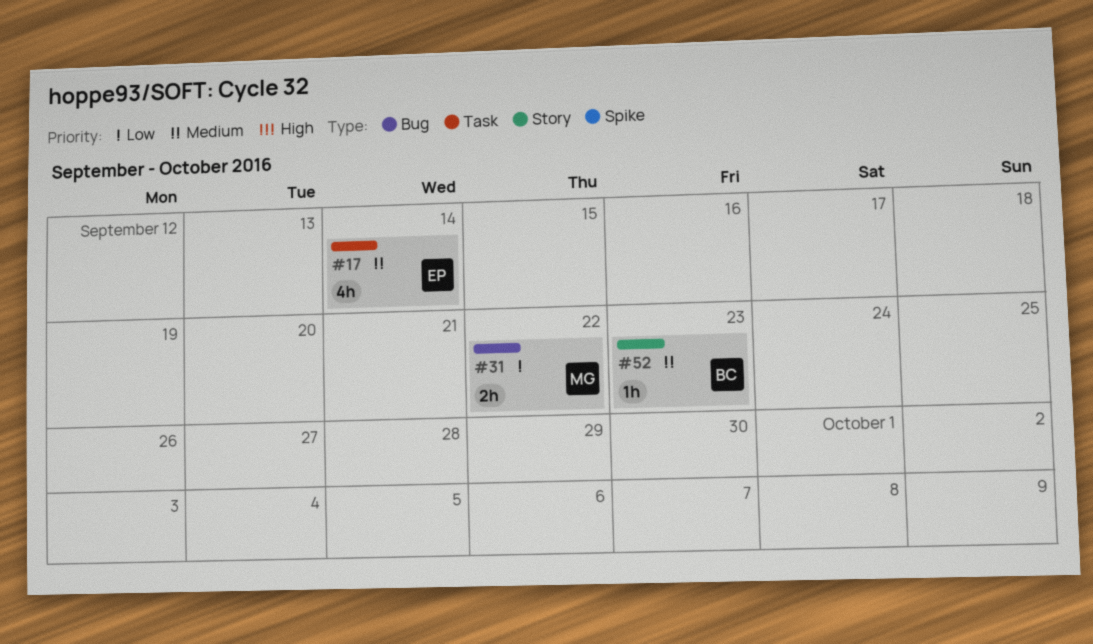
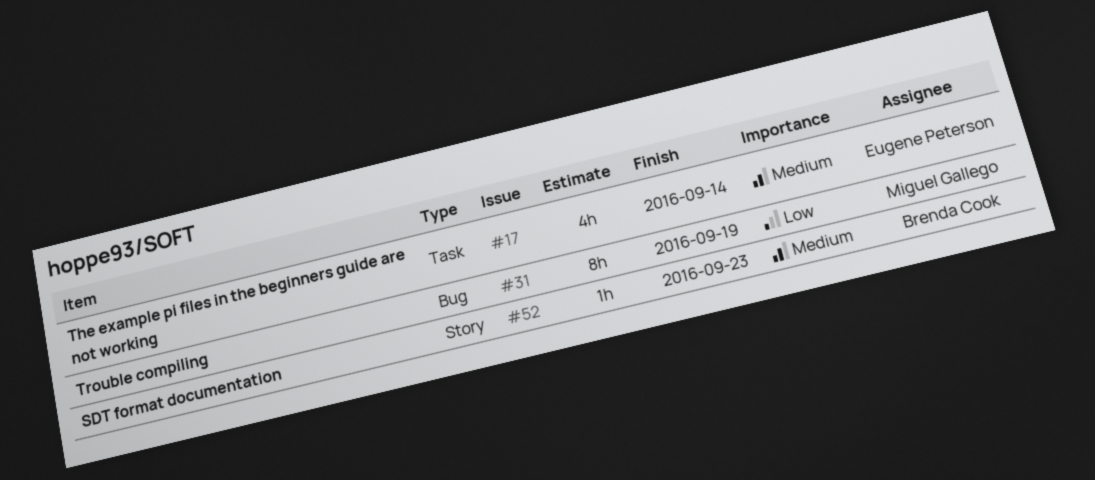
#31, estimate: 2h -> 8h
#31, due: Sep 22 -> Sep 19

